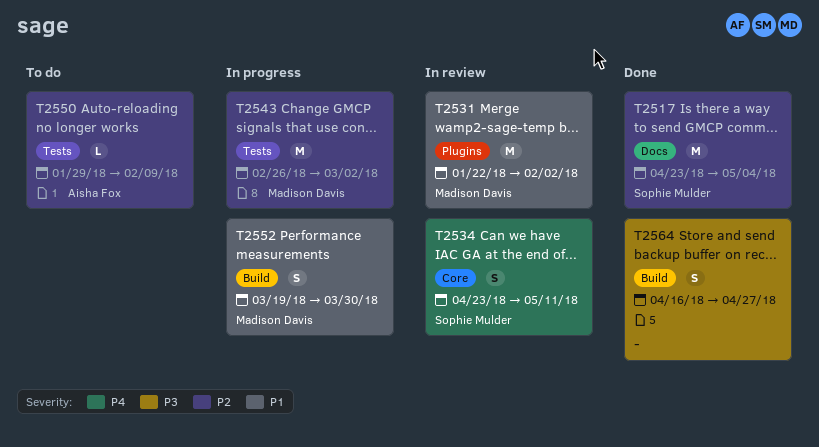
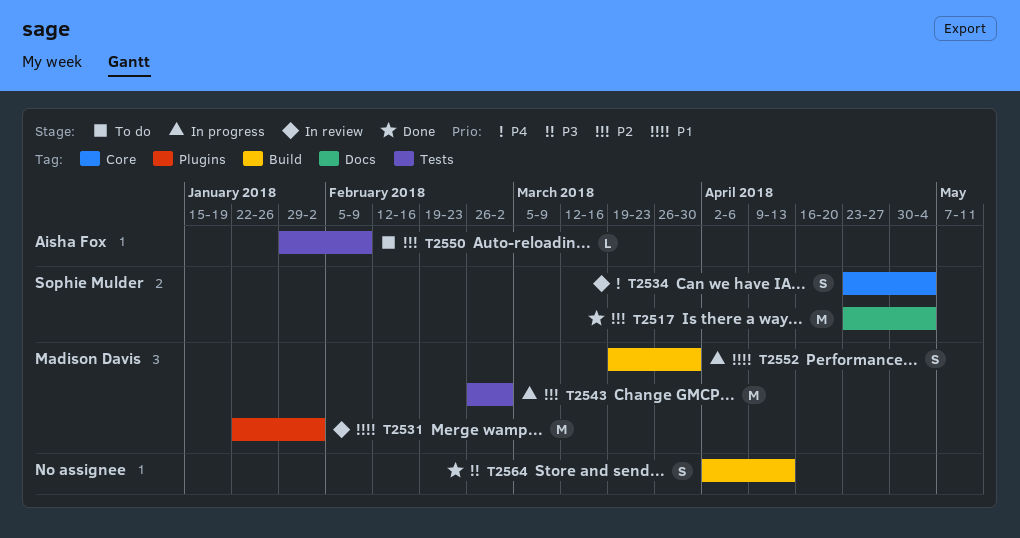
T2534, due: May 11 -> May 4
T2564, start: Apr 16 -> Apr 2
T2564, due: Apr 27 -> Apr 13

